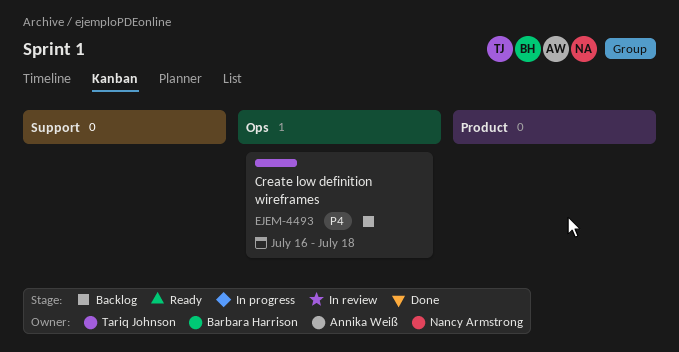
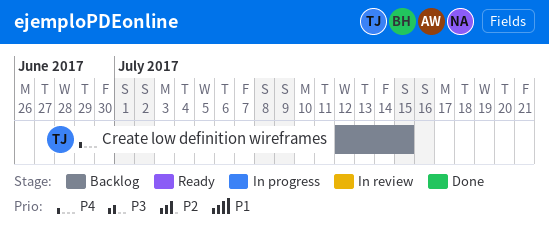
Create low definition wireframes, start: Jul 16 -> Jul 12
Create low definition wireframes, due: Jul 18 -> Jul 15

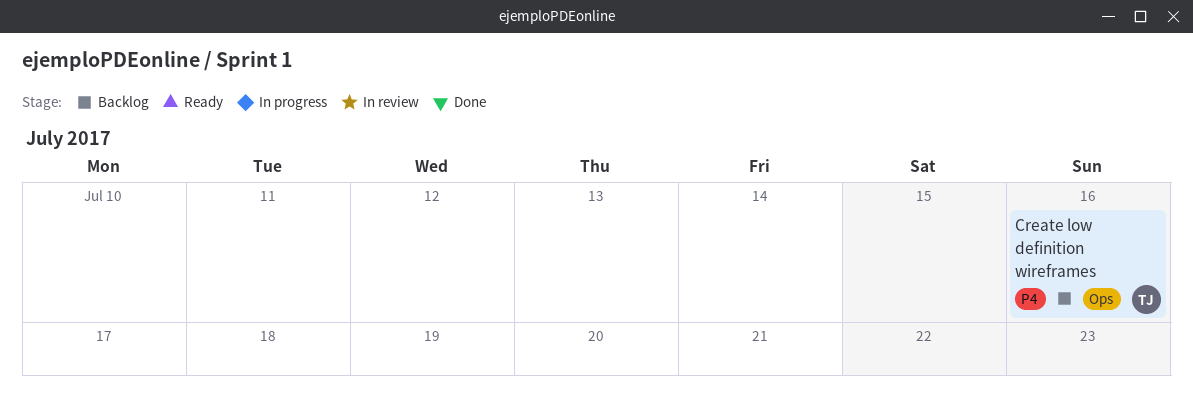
Create low definition wireframes, due: Jul 15 -> Jul 16

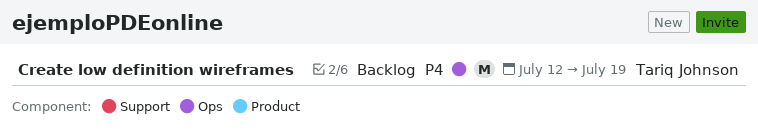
Create low definition wireframes, due: Jul 16 -> Jul 19

